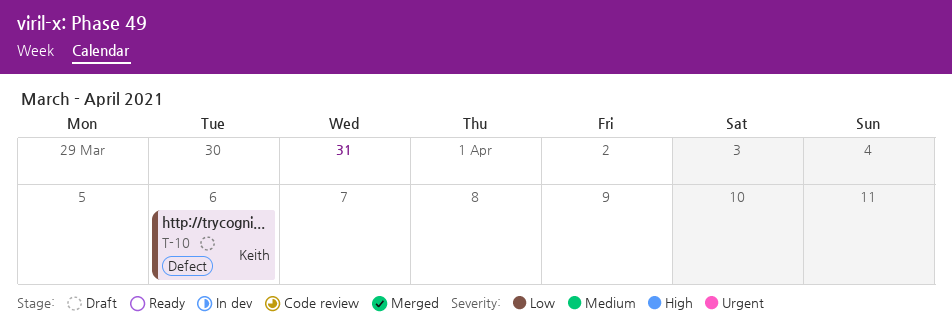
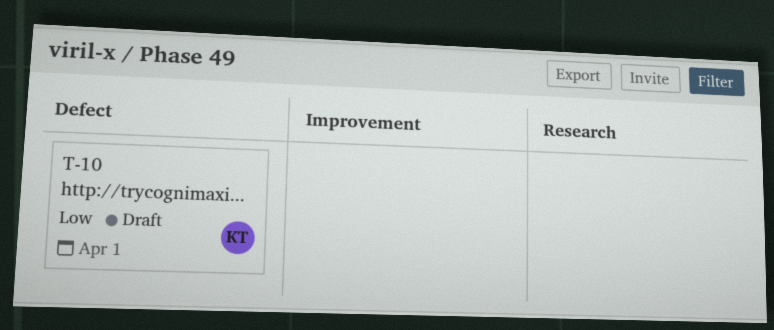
T-10, due: Apr 6 -> Apr 1

